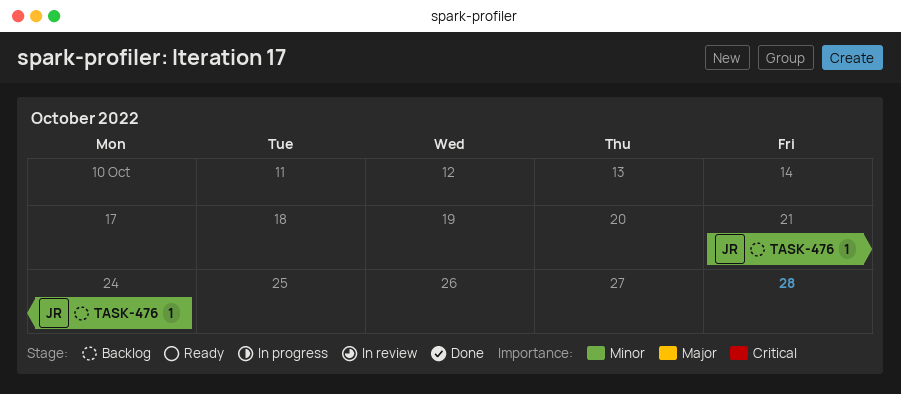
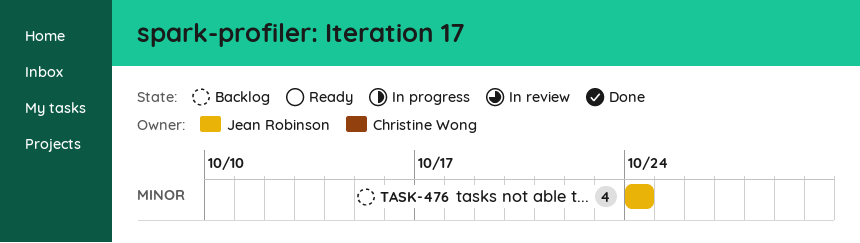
TASK-476, estimate: 1 -> 4
TASK-476, start: Oct 21 -> Oct 24

